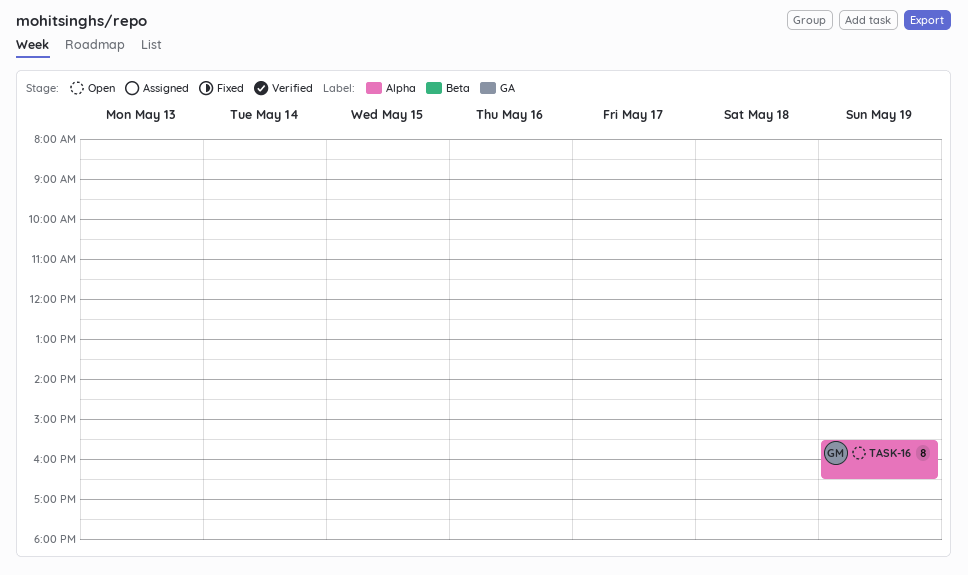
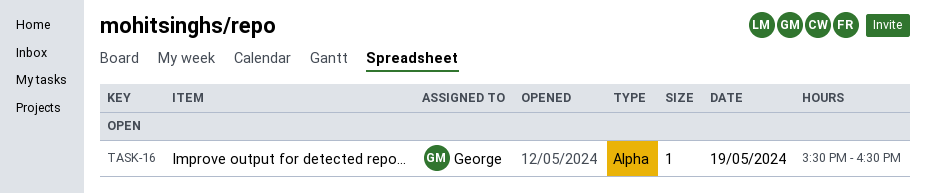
TASK-16, estimate: 8 -> 1

